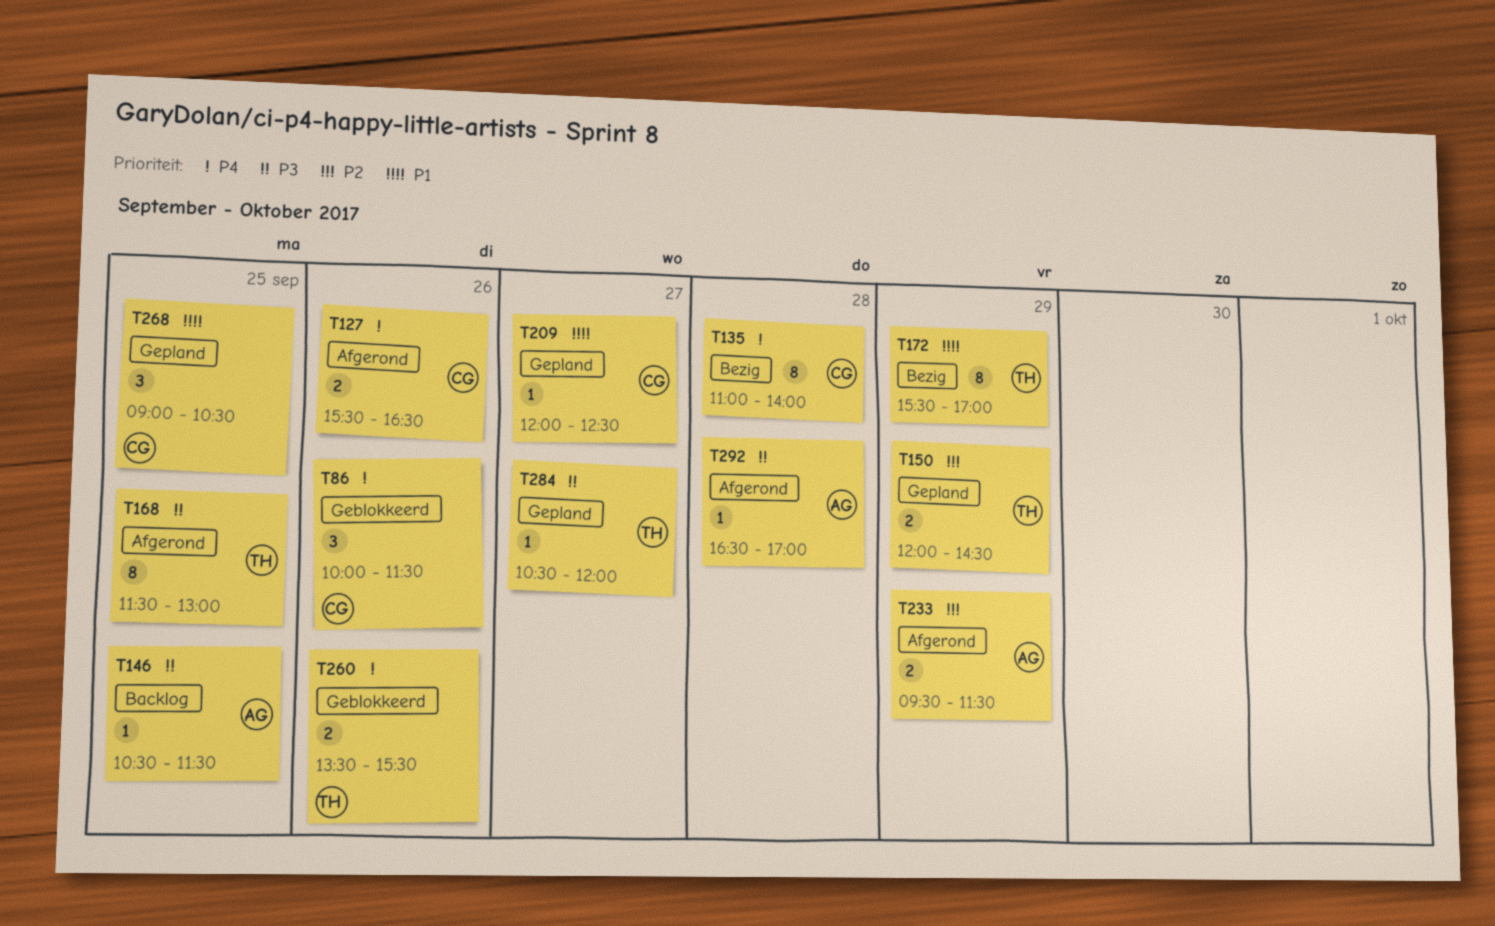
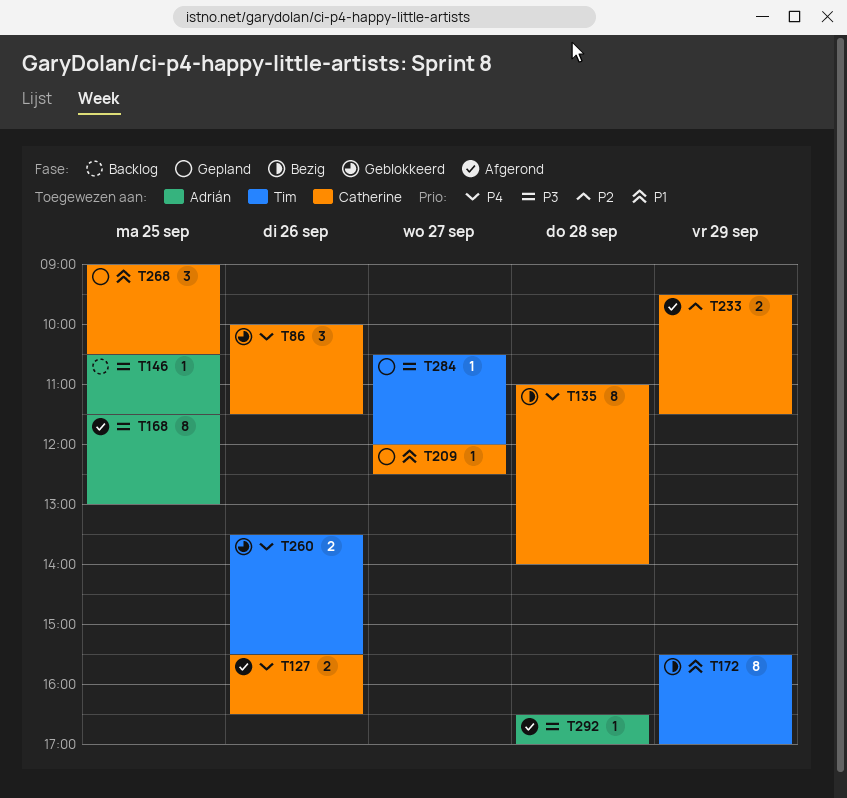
T150: present -> none
T168, owner: Tim -> Adrián
T233, owner: Adrián -> Catherine

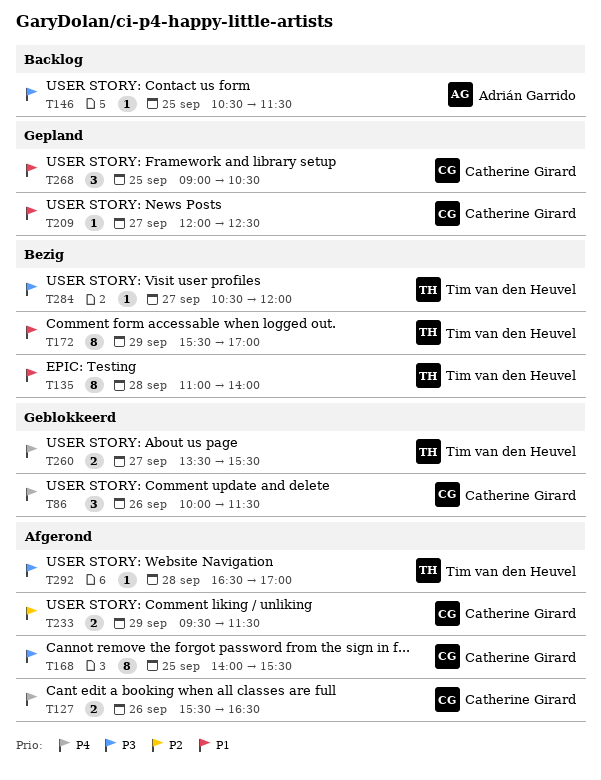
T135, owner: Catherine Girard -> Tim van den Heuvel
T135, priority: P4 -> P1
T168, owner: Adrián Garrido -> Catherine Girard
T168, begins: 11:30 -> 14:00
T168, ends: 13:00 -> 15:30
T260, day: Sep 26 -> Sep 27
T284, status: Gepland -> Bezig
T292, owner: Adrián Garrido -> Tim van den Heuvel

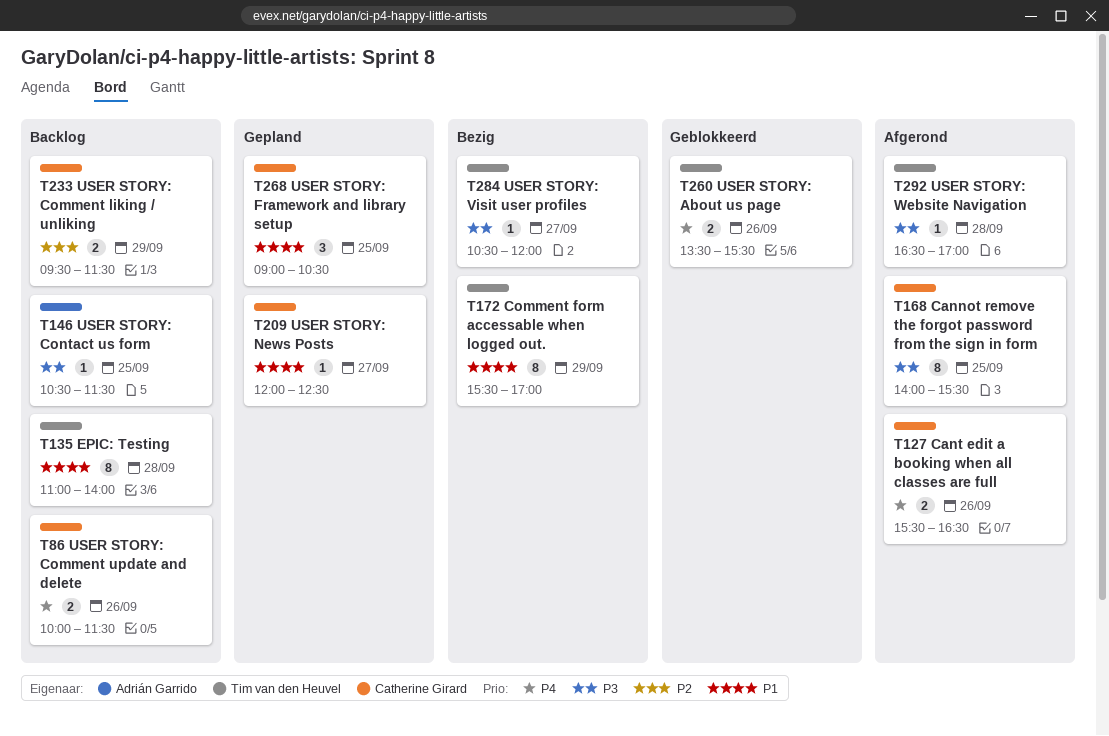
T86, status: Geblokkeerd -> Backlog
T86, estimate: 3 -> 2
T135, status: Bezig -> Backlog
T233, status: Afgerond -> Backlog
T260, day: Sep 27 -> Sep 26

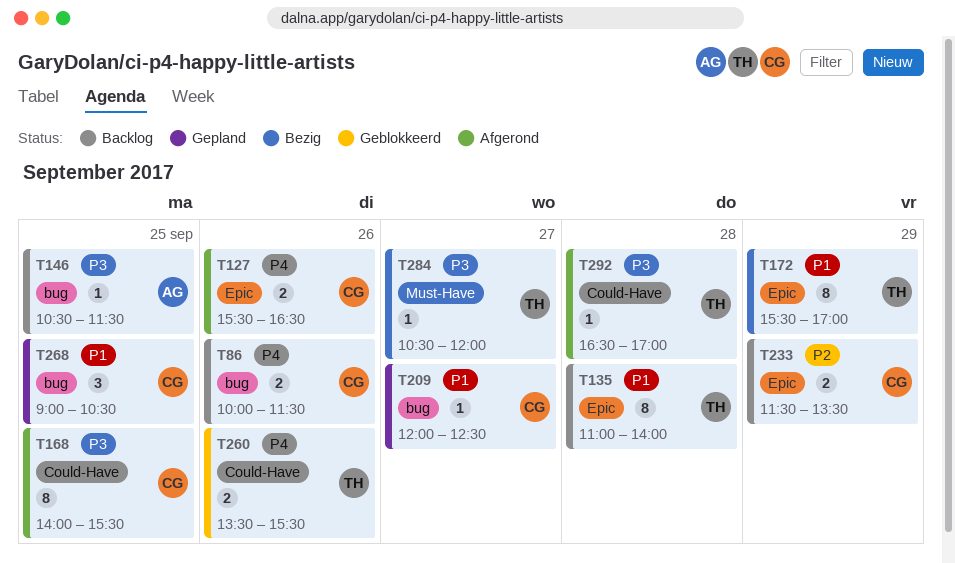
T233, begins: 09:30 -> 11:30
T233, ends: 11:30 -> 13:30

